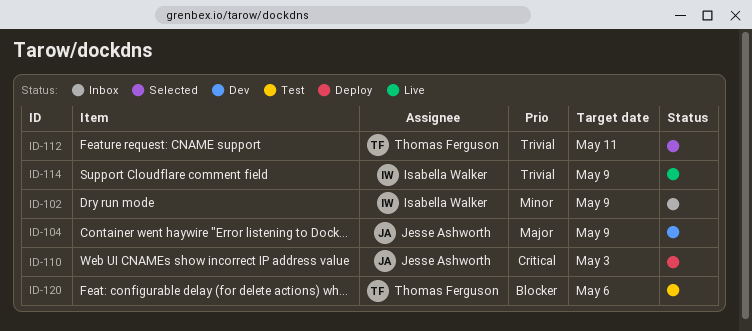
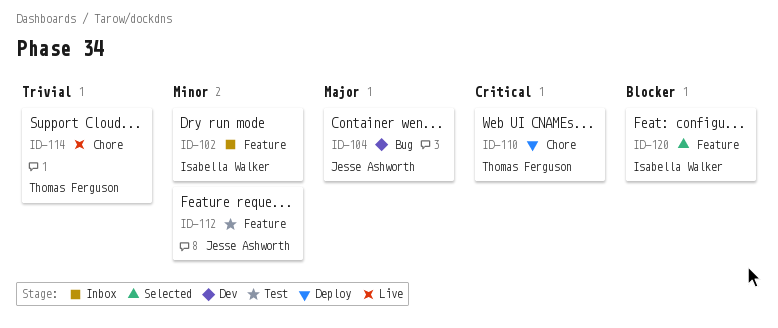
ID-110, owner: Jesse Ashworth -> Thomas Ferguson
ID-112, status: Selected -> Test
ID-112, owner: Thomas Ferguson -> Jesse Ashworth
ID-112, priority: Trivial -> Minor
ID-114, owner: Isabella Walker -> Thomas Ferguson
ID-120, status: Test -> Selected
ID-120, owner: Thomas Ferguson -> Isabella Walker

